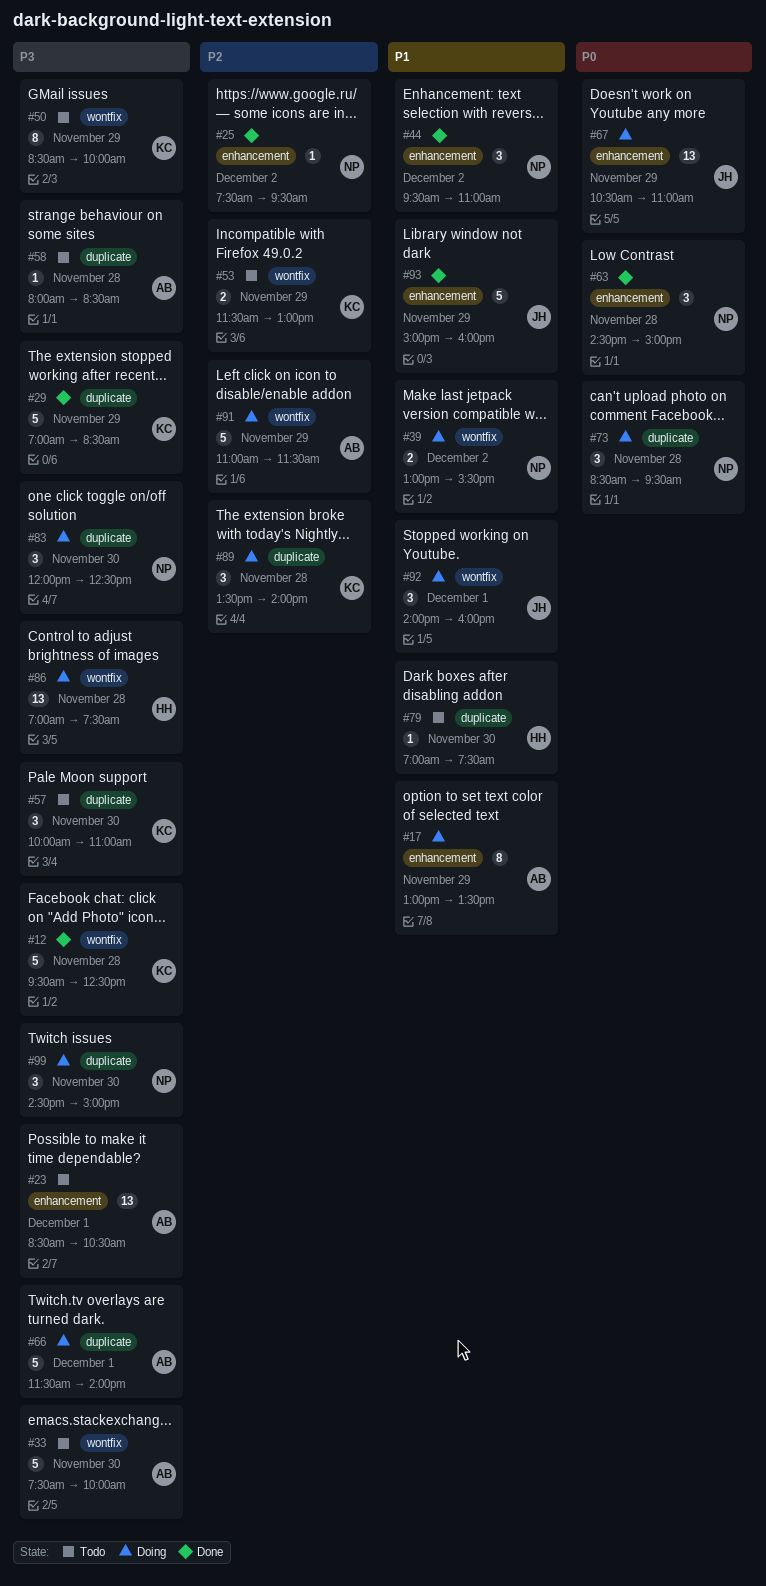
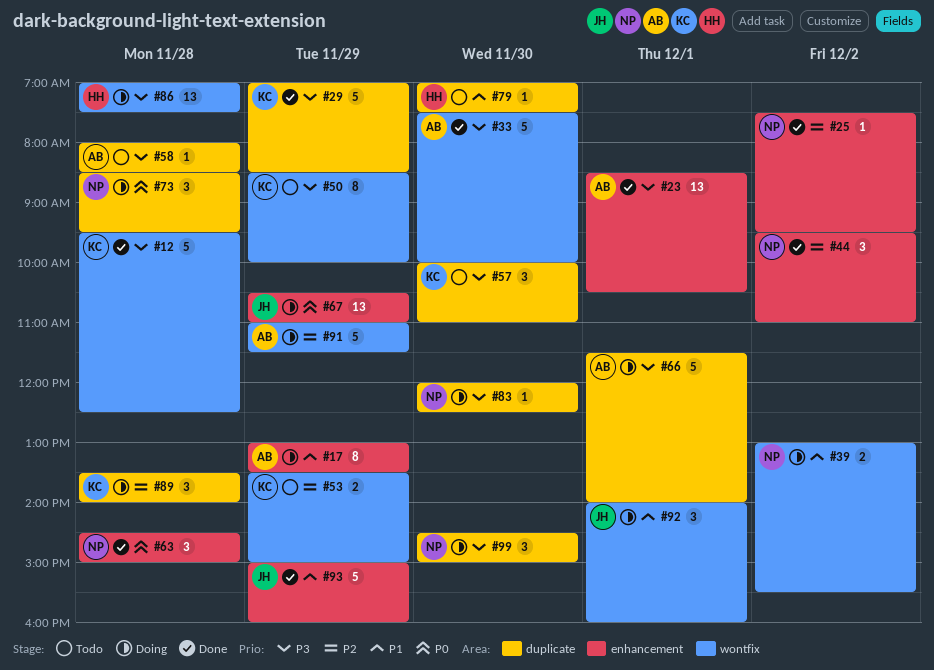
#23, status: Todo -> Done
#33, status: Todo -> Done
#44, priority: P1 -> P2
#53, begins: 11:30 -> 13:30
#53, ends: 13:00 -> 15:00
#83, estimate: 3 -> 1

